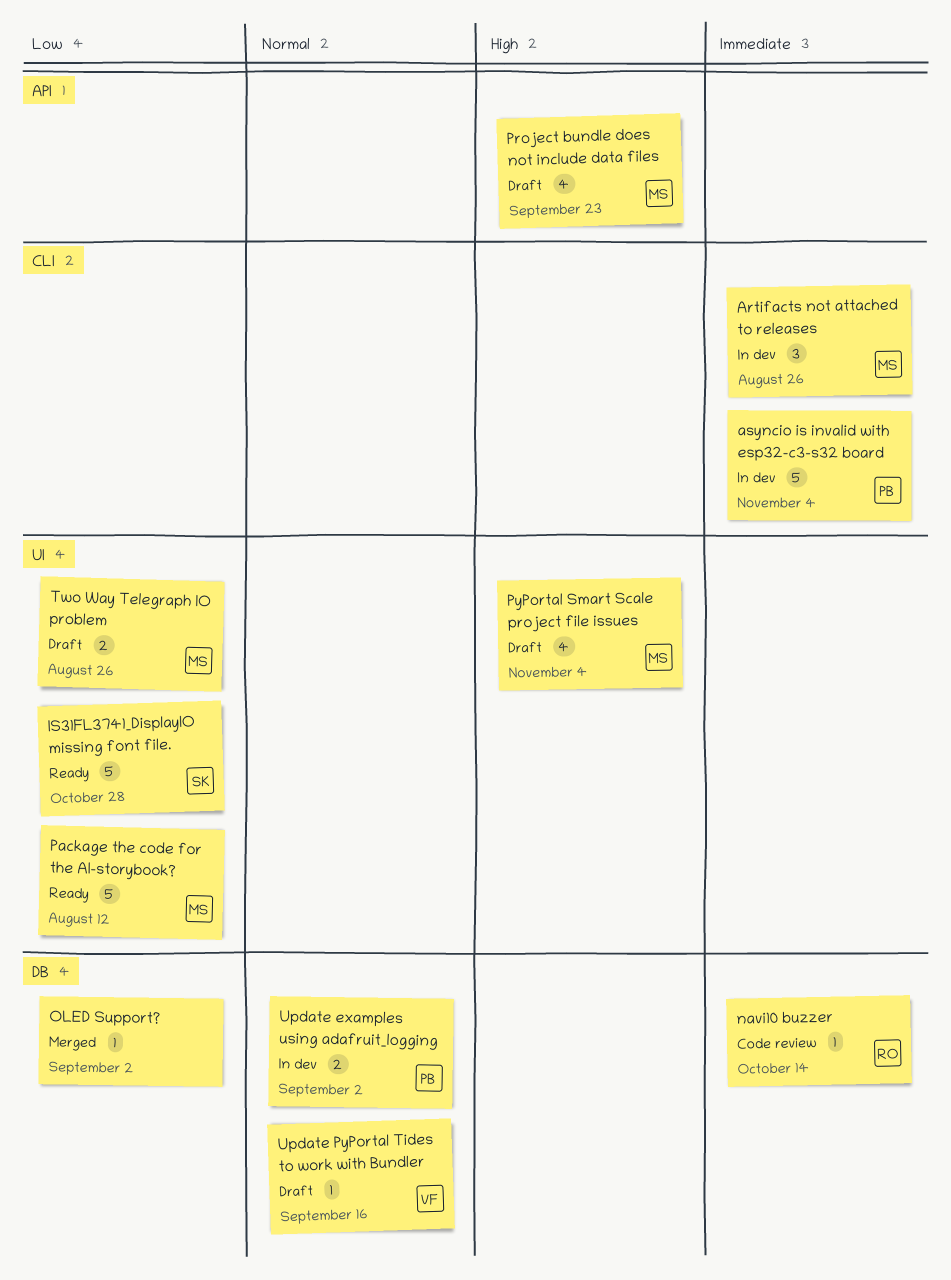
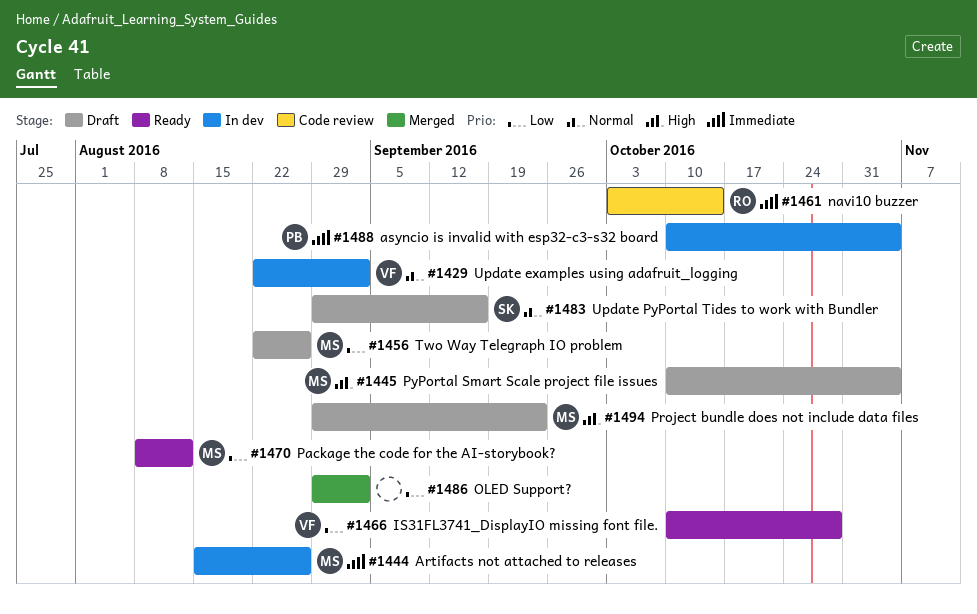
IS31FL3741_DisplayIO missing font file., owner: SK -> VF
Update examples using adafruit_logging, owner: PB -> VF
Update PyPortal Tides to work with Bundler, owner: VF -> SK

